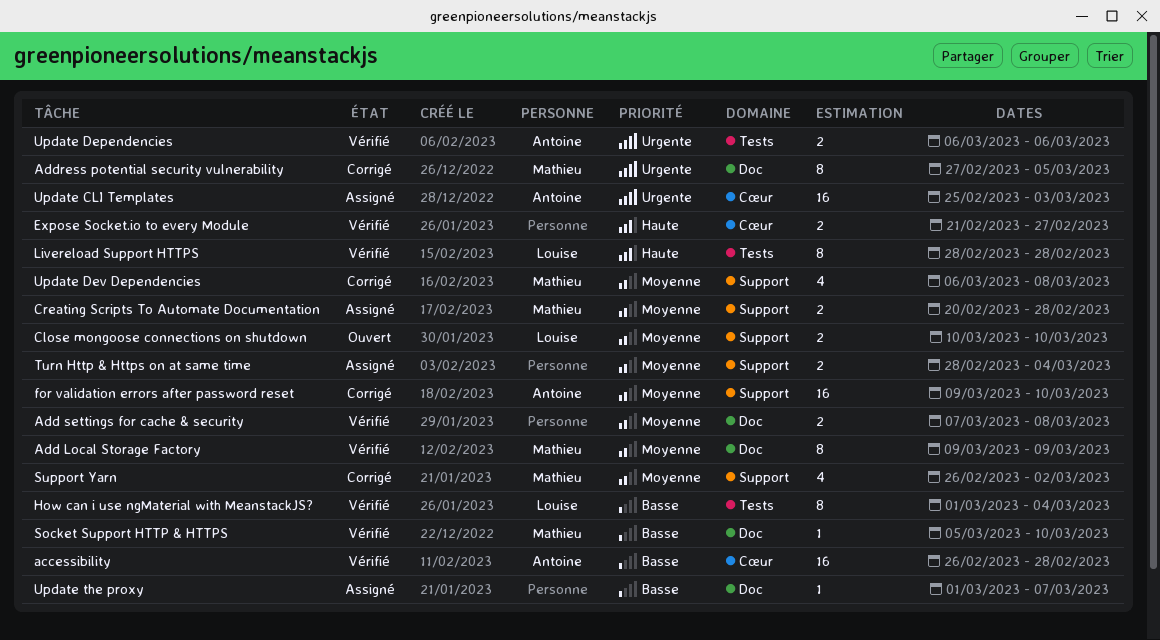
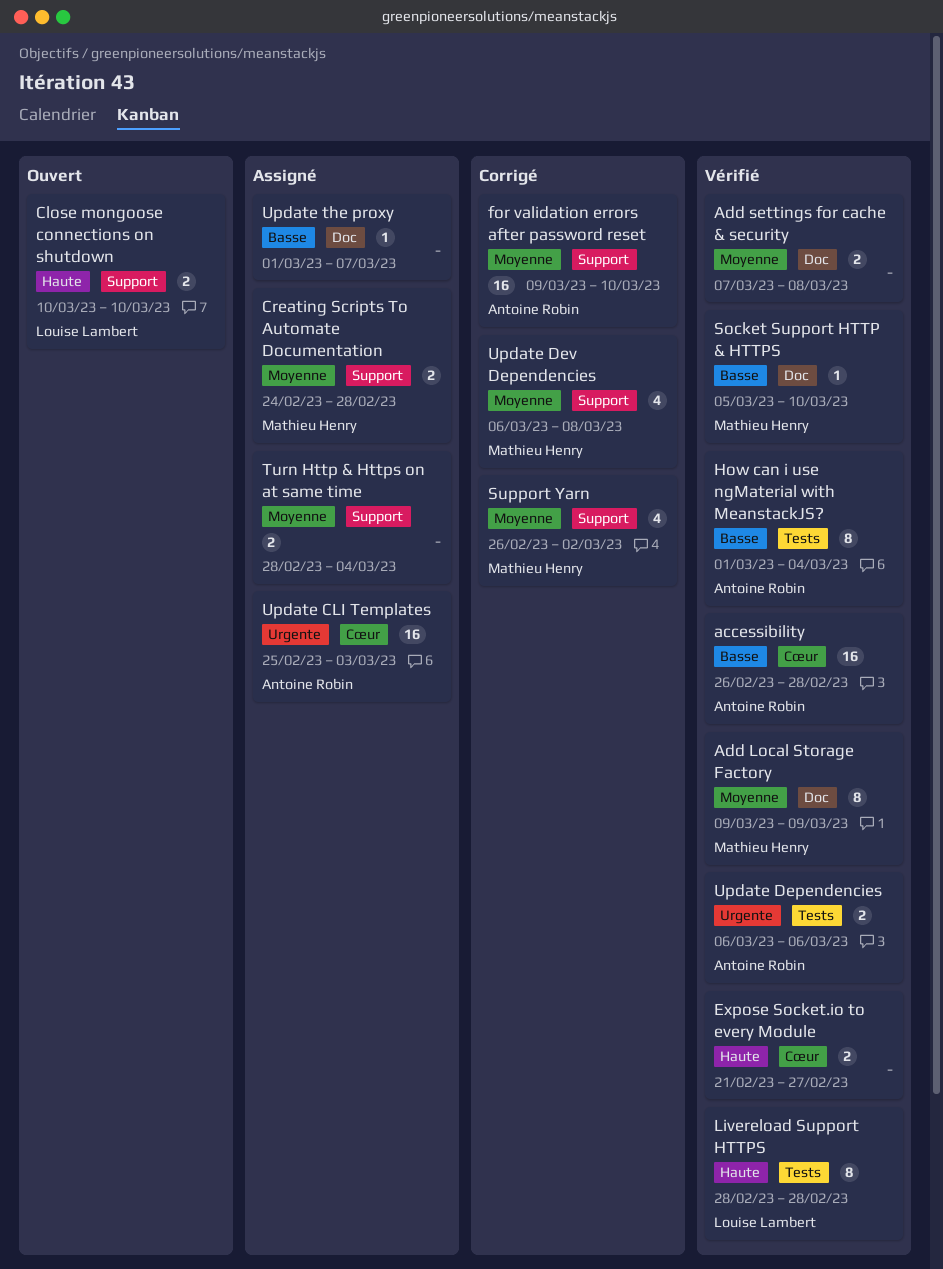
Address potential security vulnerability: present -> none
Close mongoose connections on shutdown, priority: Moyenne -> Haute
Creating Scripts To Automate Documentation, start: Feb 20 -> Feb 24
How can i use ngMaterial with MeanstackJS?, owner: Louise Lambert -> Antoine Robin

